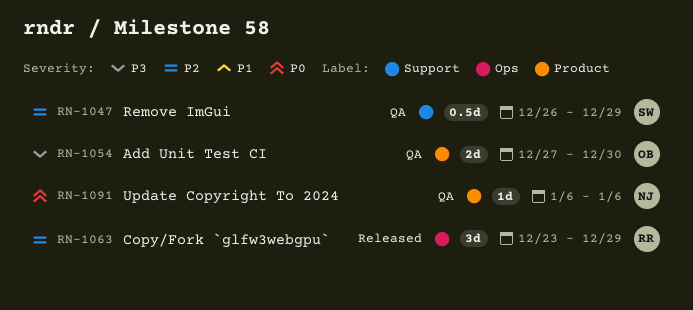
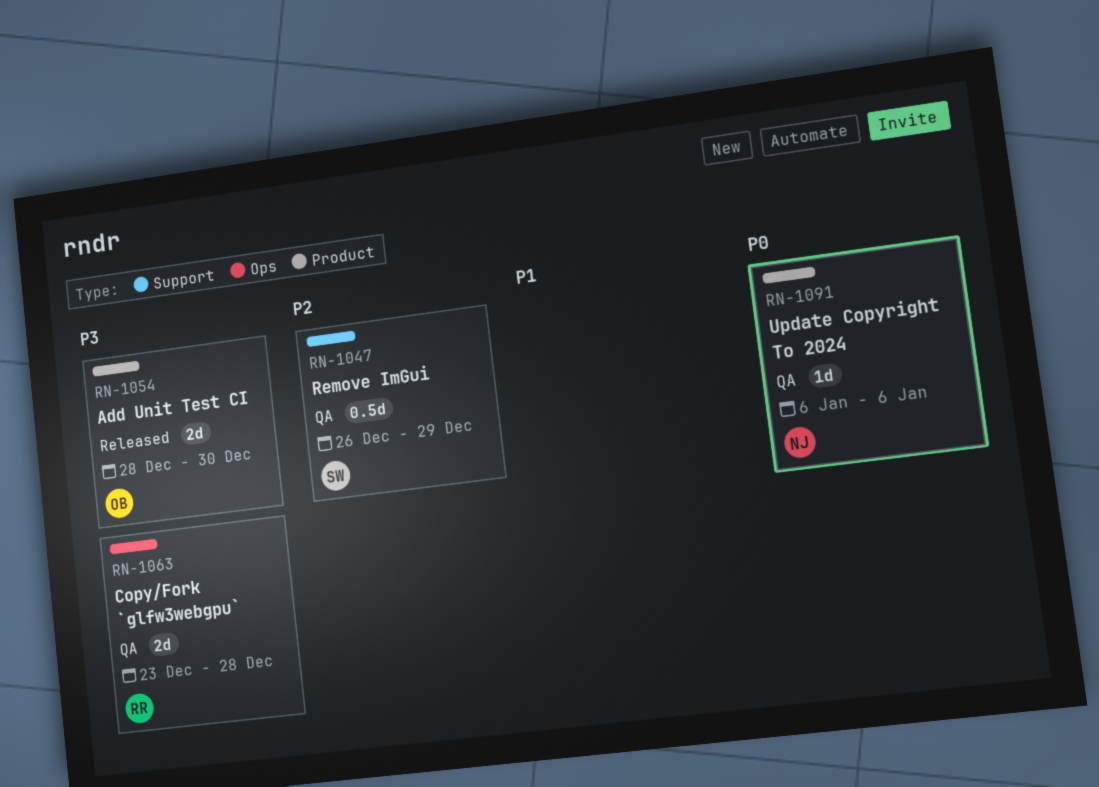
RN-1054, status: QA -> Released
RN-1054, start: Dec 27 -> Dec 28
RN-1063, status: Released -> QA
RN-1063, priority: P2 -> P3
RN-1063, estimate: 3d -> 2d
RN-1063, due: Dec 29 -> Dec 28

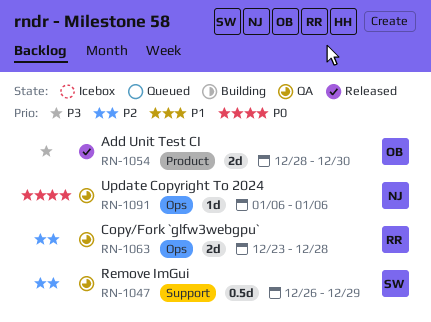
RN-1063, priority: P3 -> P2
RN-1091, label: Product -> Ops

